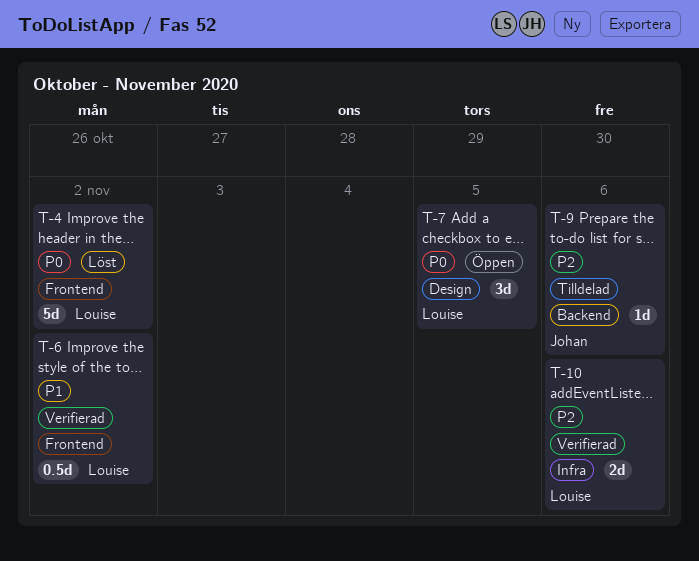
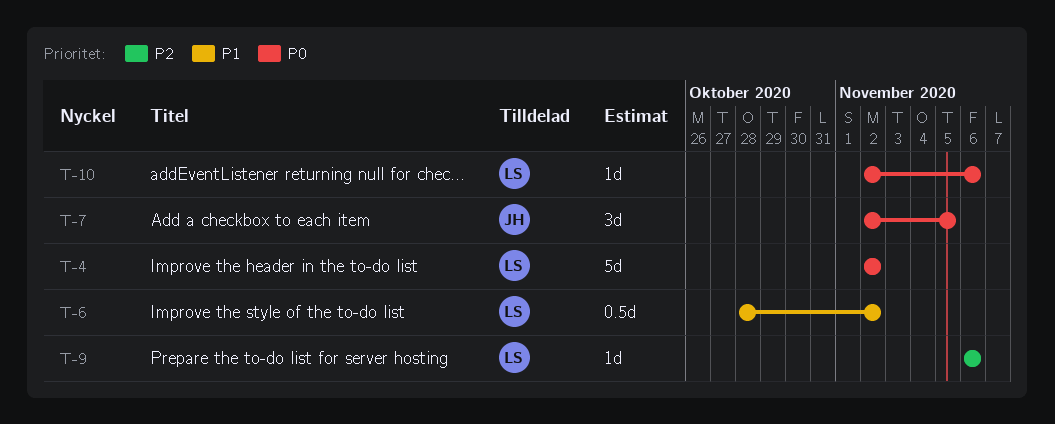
T-7, owner: Louise -> Johan
T-9, owner: Johan -> Louise
T-10, priority: P2 -> P0
T-10, estimate: 2d -> 1d

